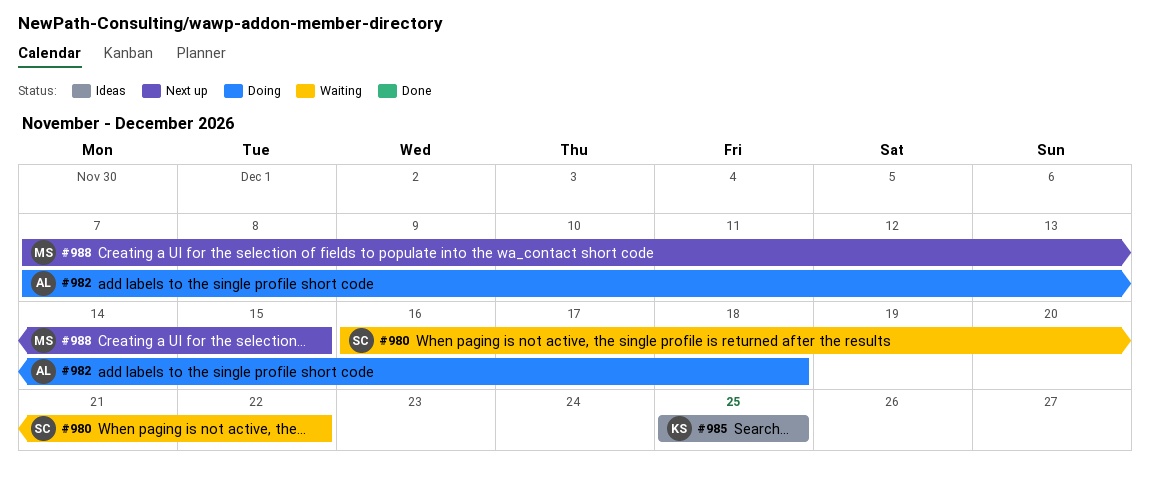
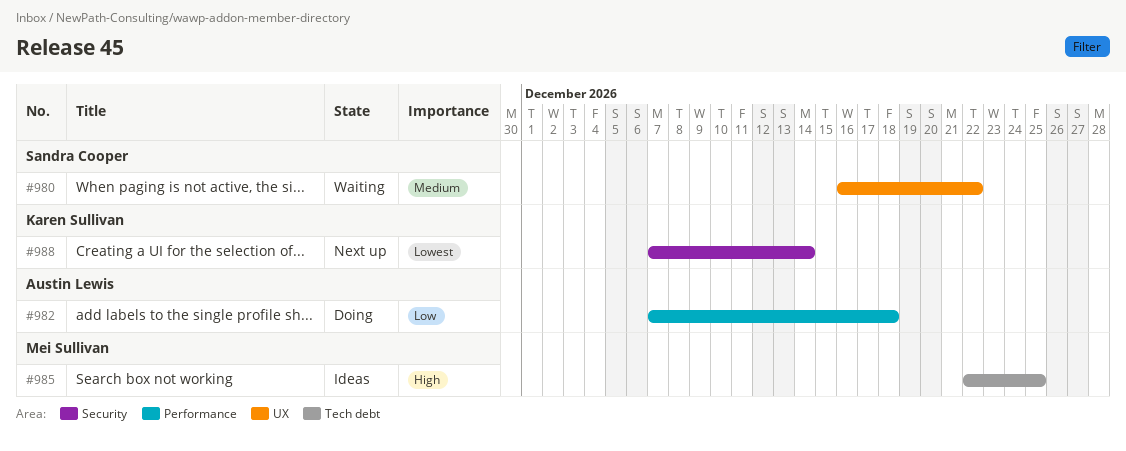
#985, owner: Karen Sullivan -> Mei Sullivan
#985, start: Dec 25 -> Dec 22
#988, owner: Mei Sullivan -> Karen Sullivan
#988, due: Dec 15 -> Dec 14

